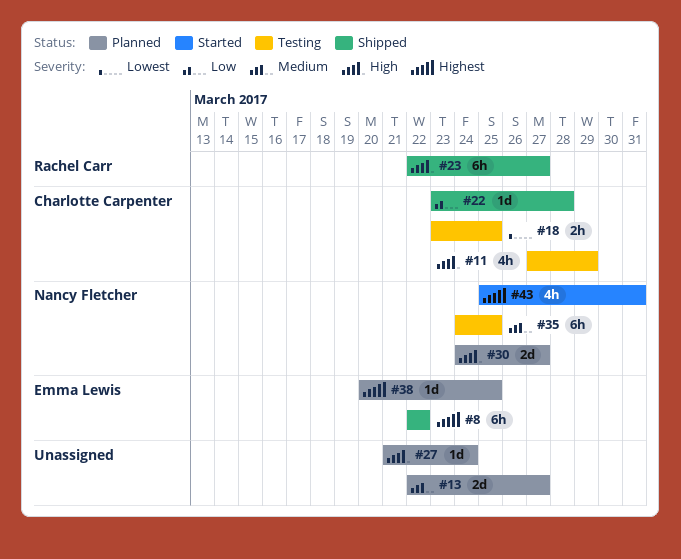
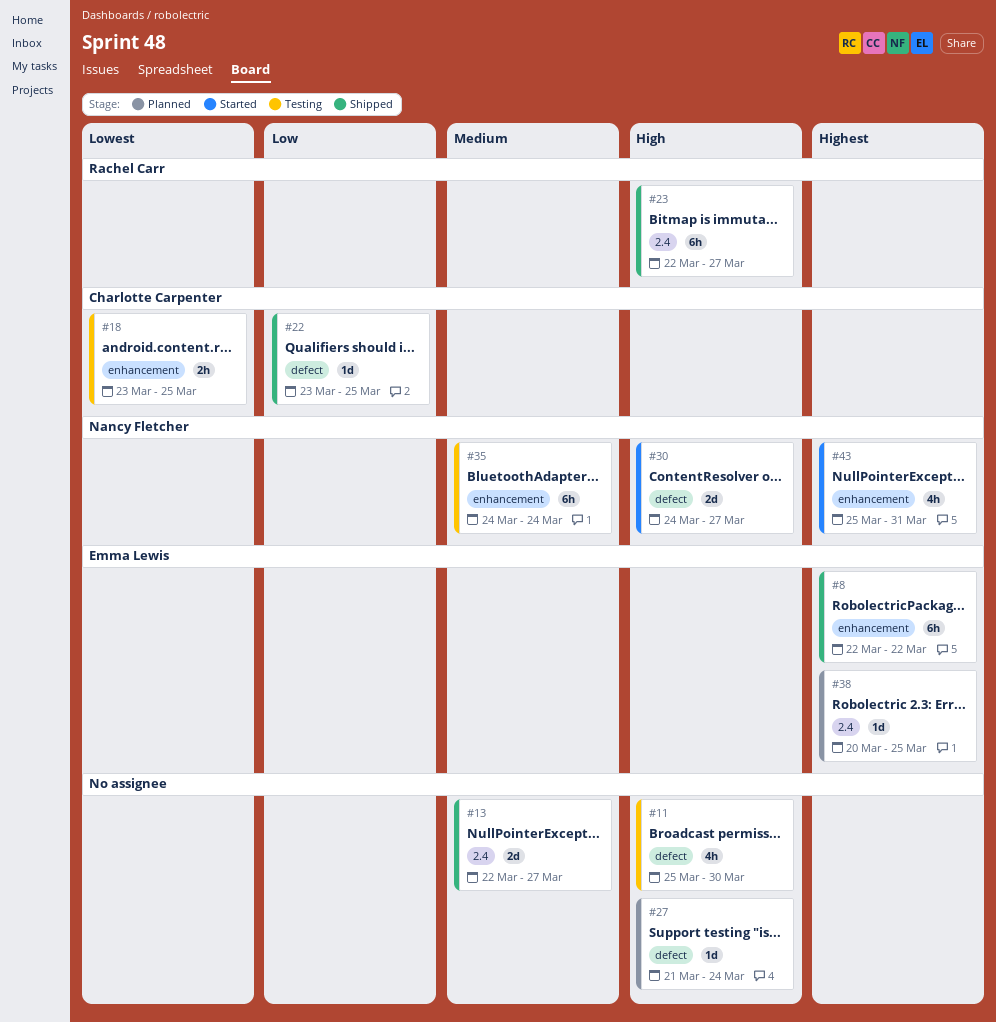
#11, owner: Charlotte Carpenter -> none
#11, start: Mar 27 -> Mar 25
#11, due: Mar 29 -> Mar 30
#13, status: Planned -> Shipped
#22, due: Mar 28 -> Mar 25
#30, status: Planned -> Started
#35, due: Mar 25 -> Mar 24

